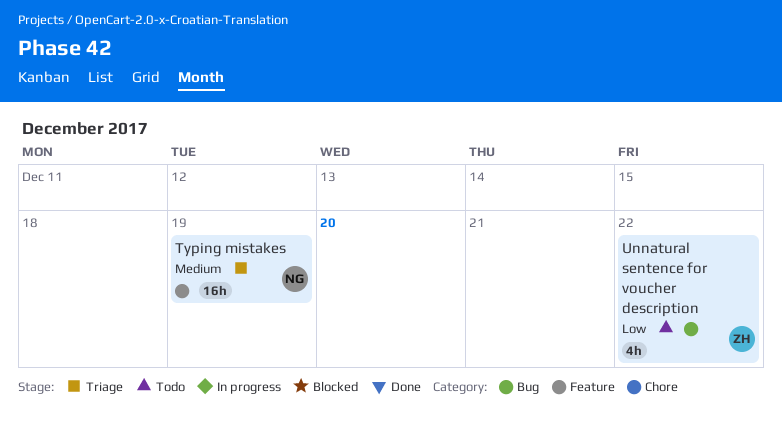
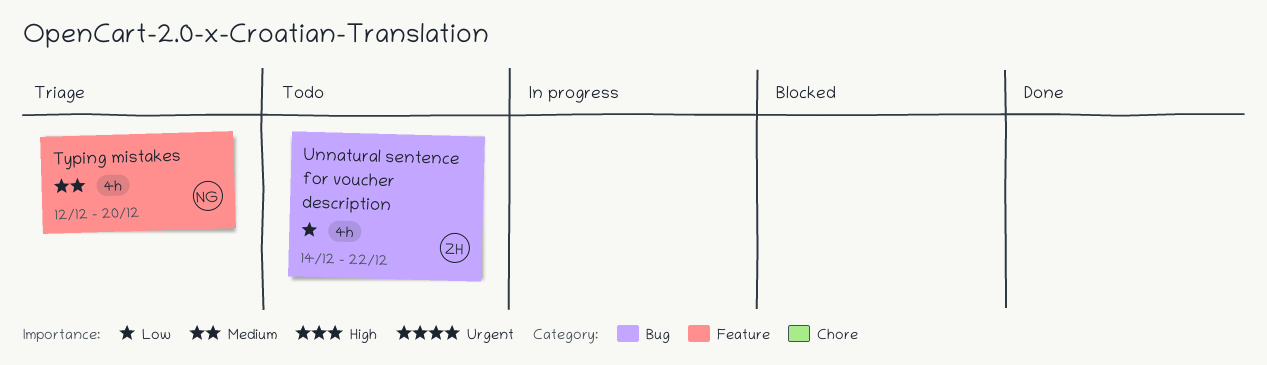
Typing mistakes, estimate: 16h -> 4h
Typing mistakes, due: Dec 19 -> Dec 20

